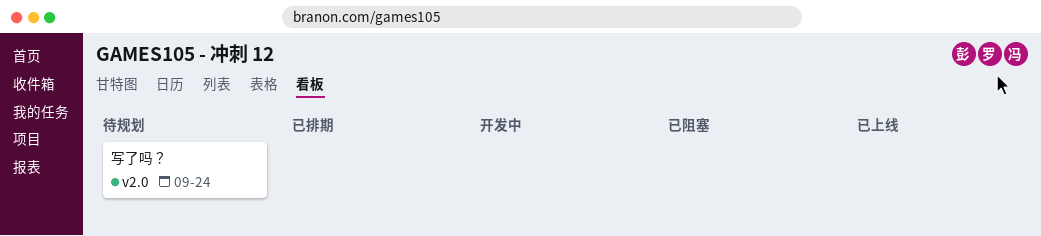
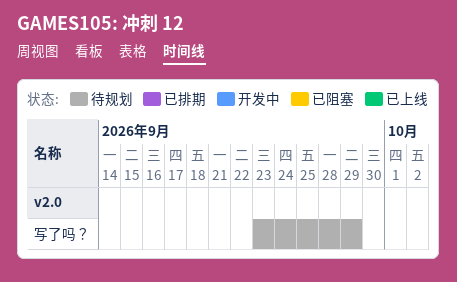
写了吗？, due: Sep 24 -> Sep 29

